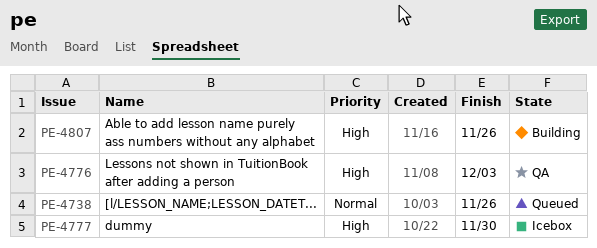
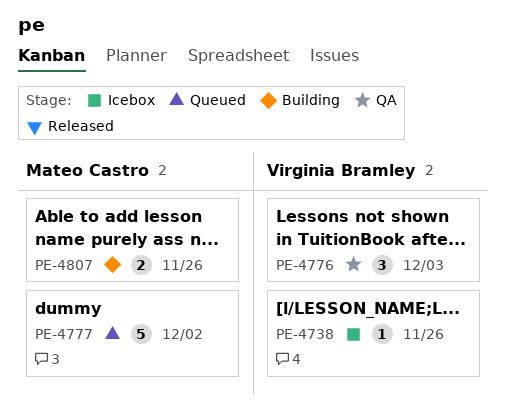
PE-4738, status: Queued -> Icebox
PE-4777, status: Icebox -> Queued
PE-4777, due: Nov 30 -> Dec 2

